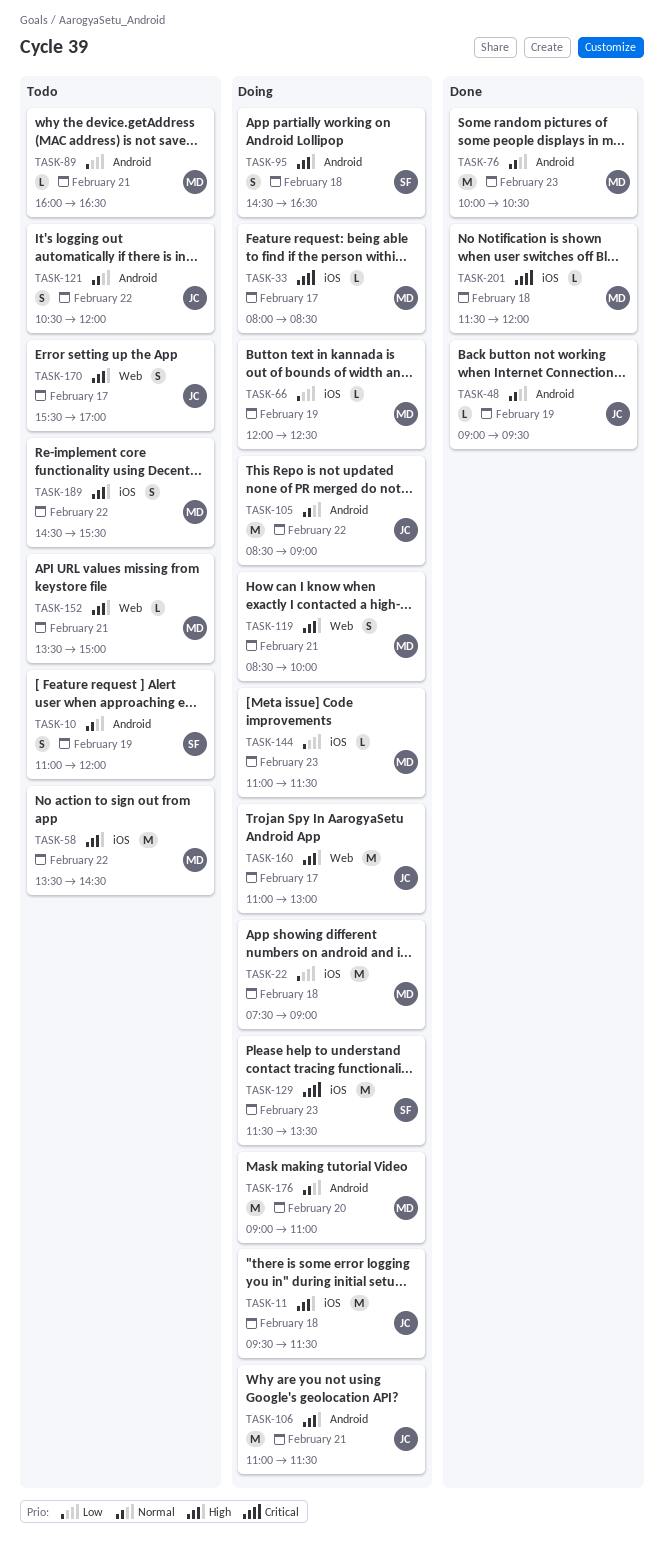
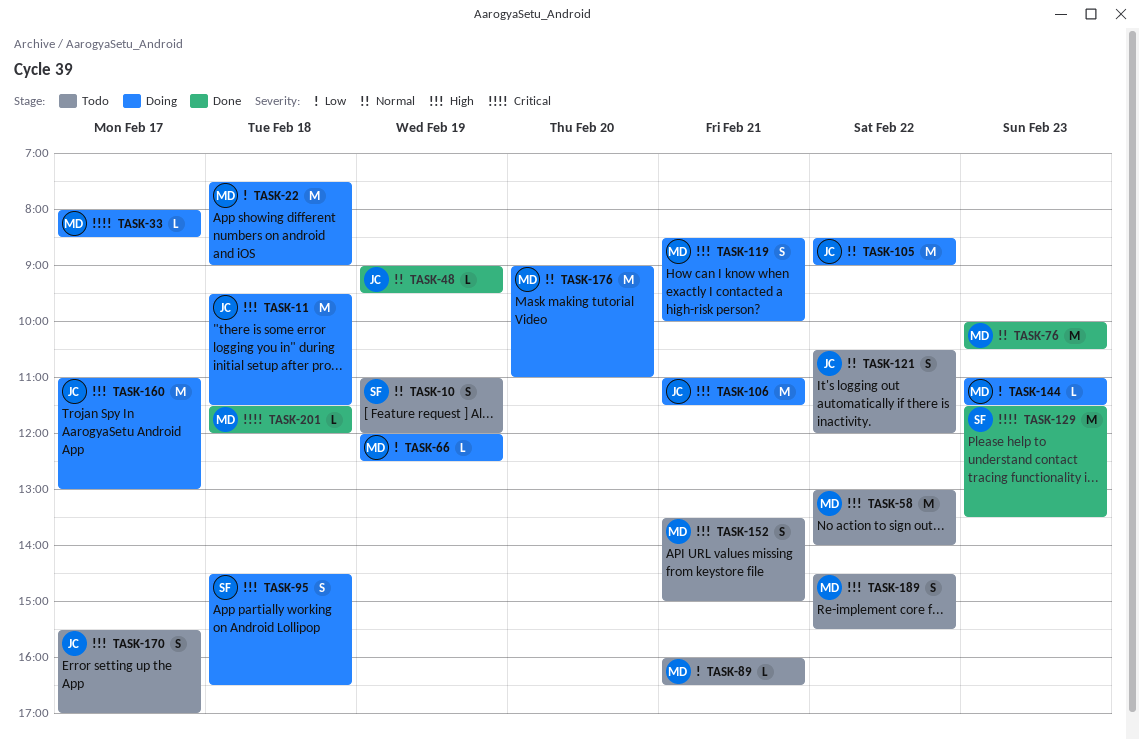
TASK-58, begins: 13:30 -> 13:00
TASK-58, ends: 14:30 -> 14:00
TASK-129, status: Doing -> Done
TASK-152, estimate: L -> S

